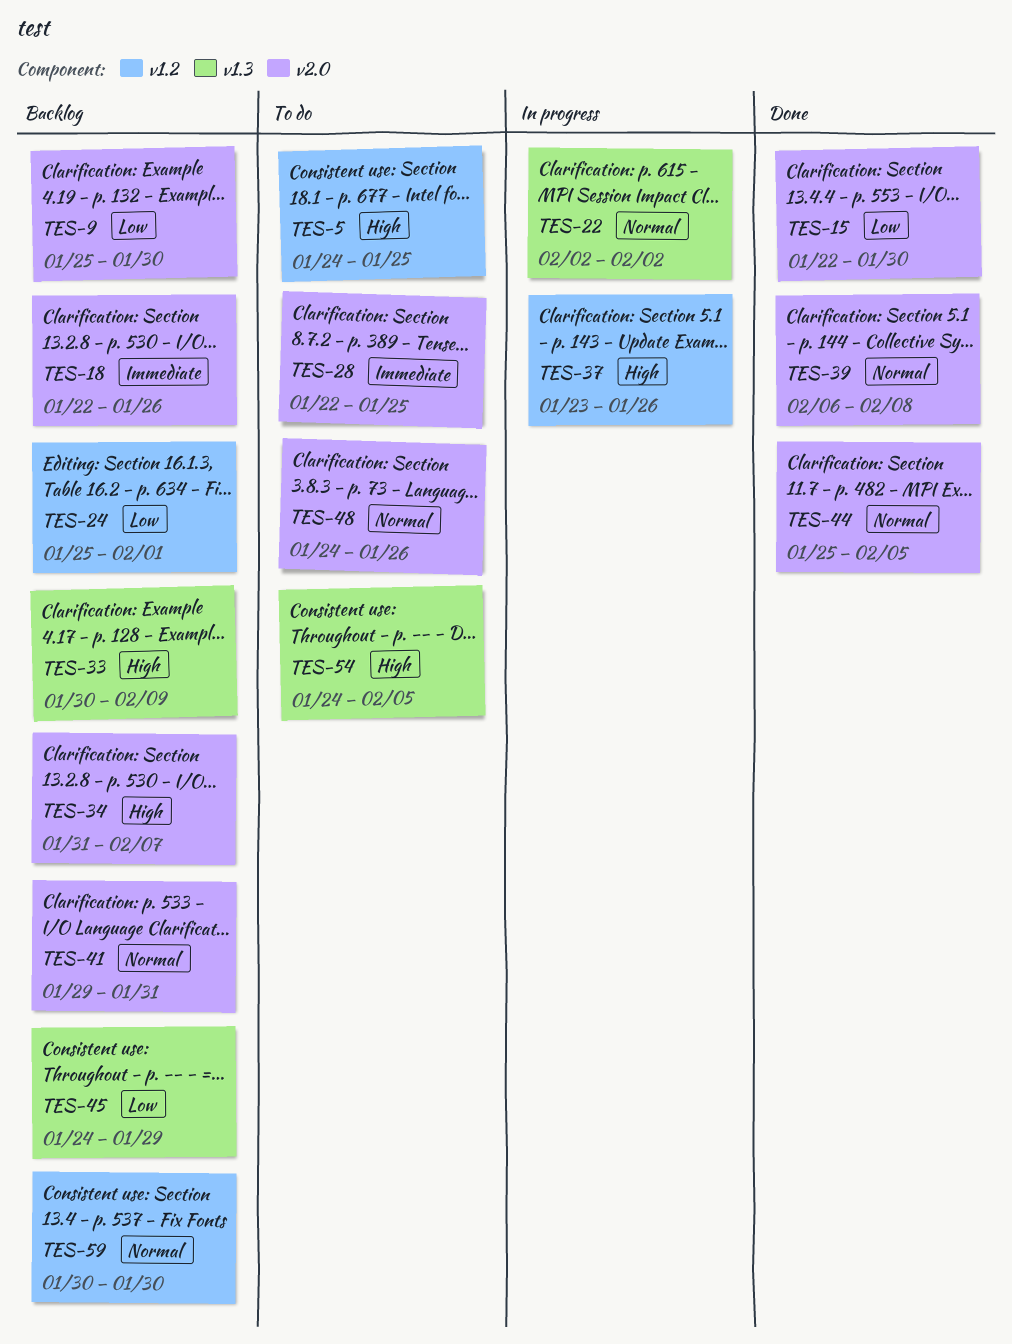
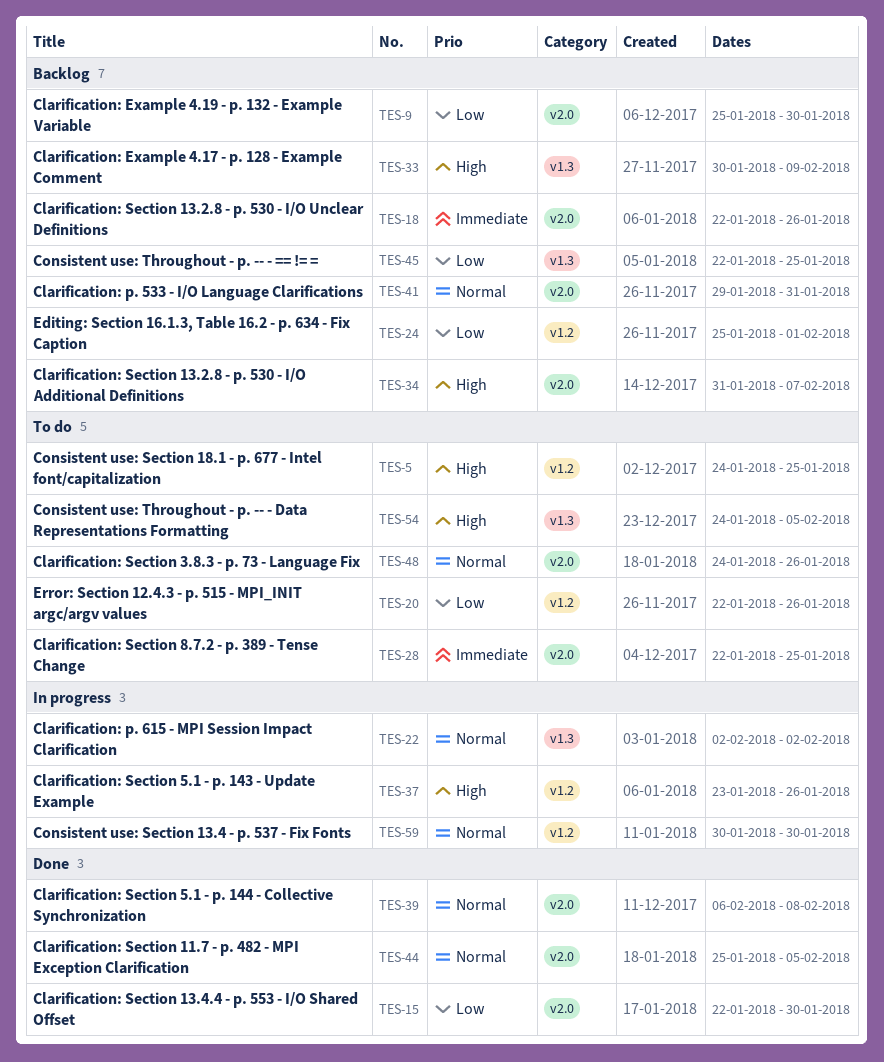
TES-20: none -> present
TES-45, start: Jan 24 -> Jan 22
TES-45, due: Jan 29 -> Jan 25
TES-59, status: Backlog -> In progress

